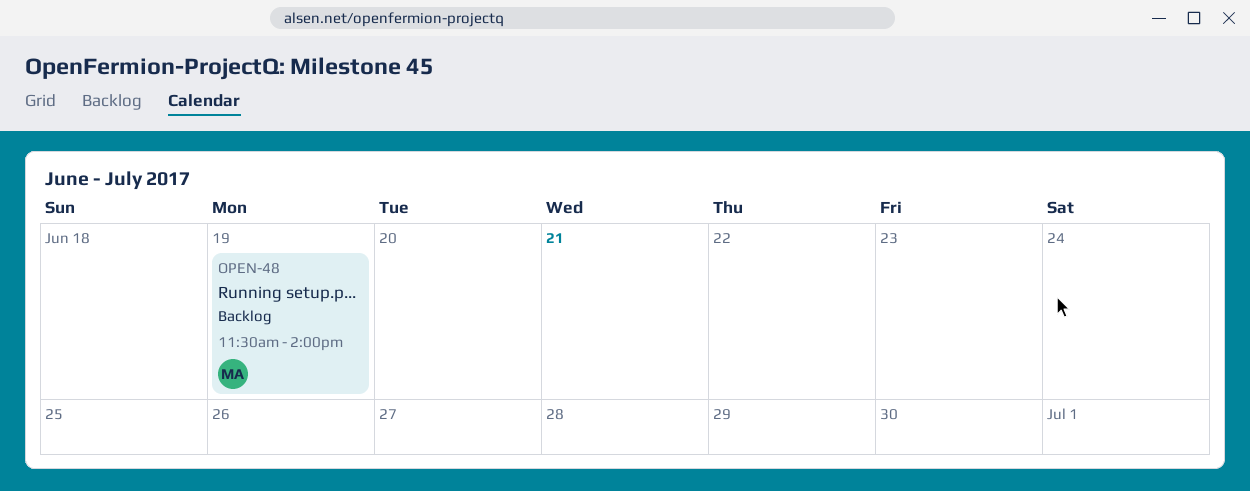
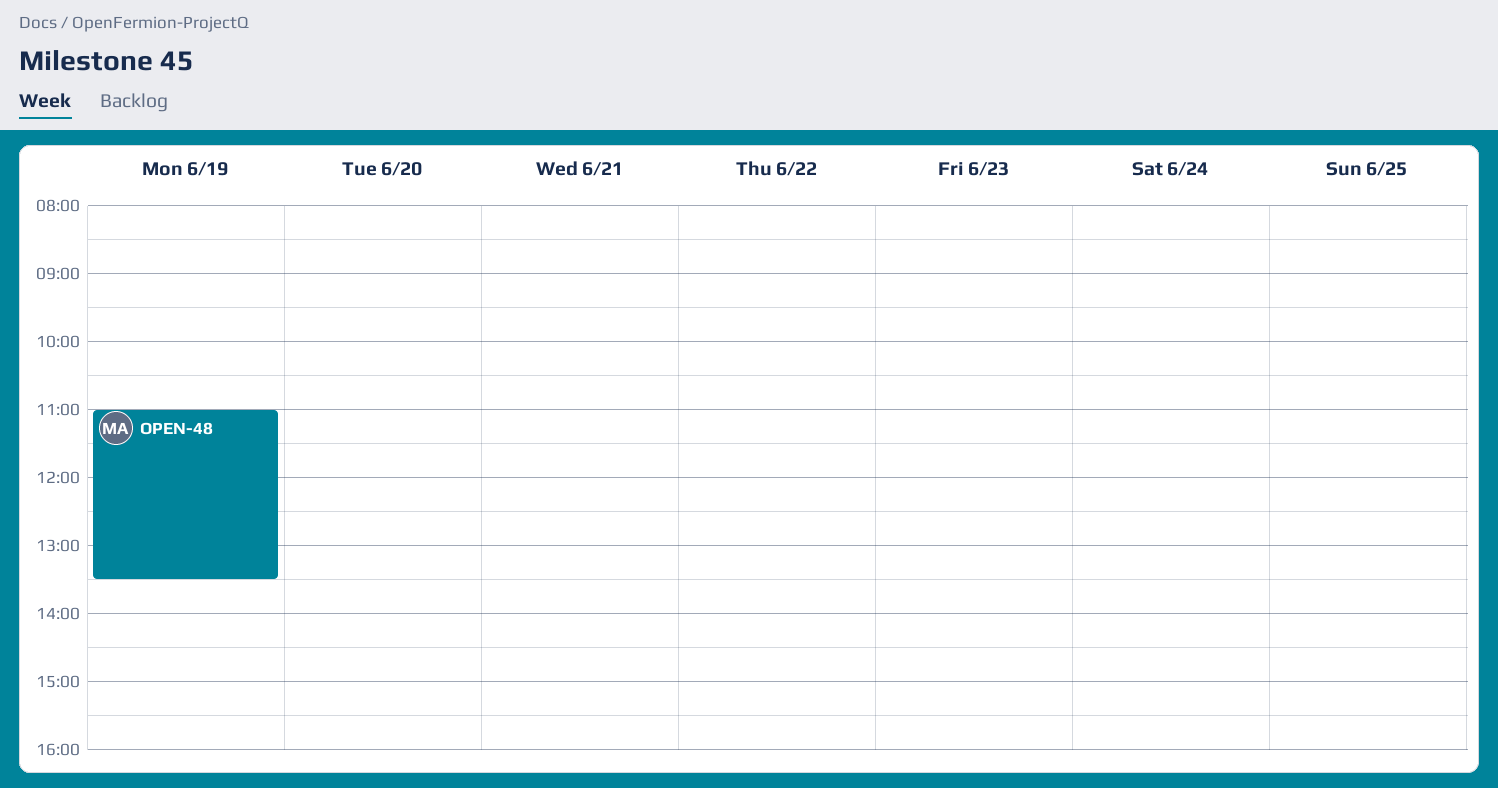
OPEN-48, begins: 11:30 -> 11:00
OPEN-48, ends: 14:00 -> 13:30

